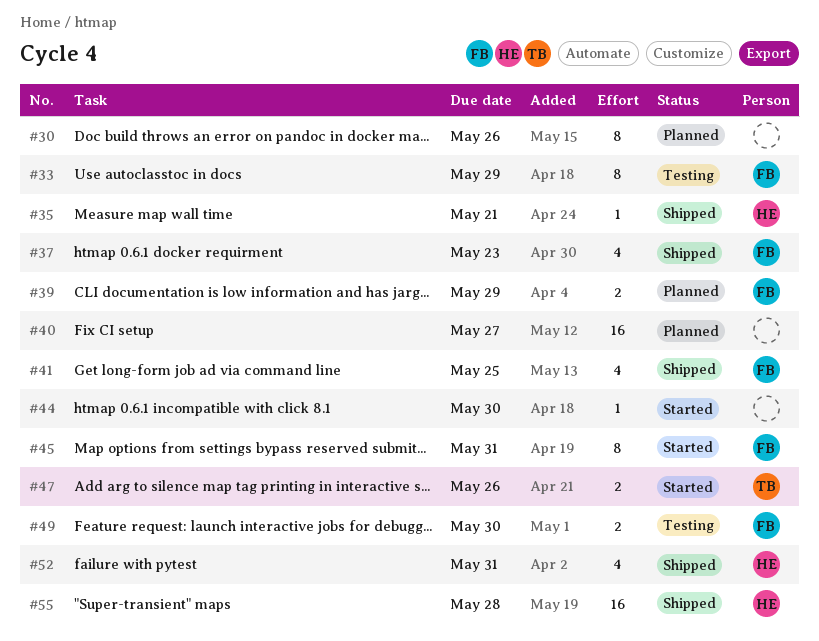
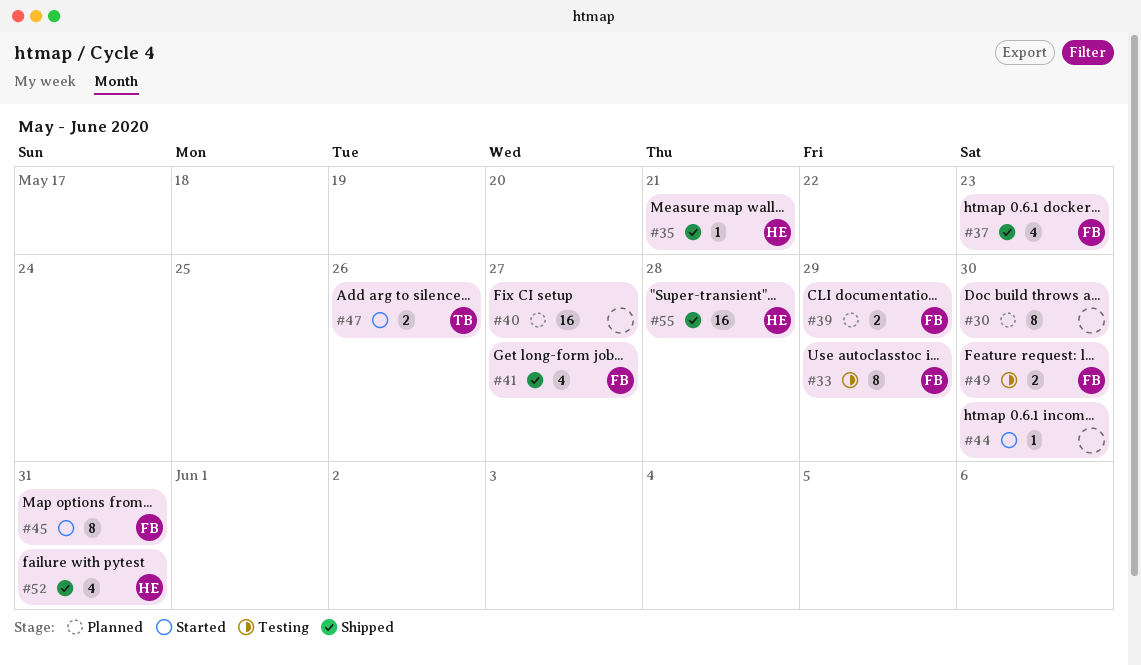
#30, due: May 26 -> May 30
#41, due: May 25 -> May 27

